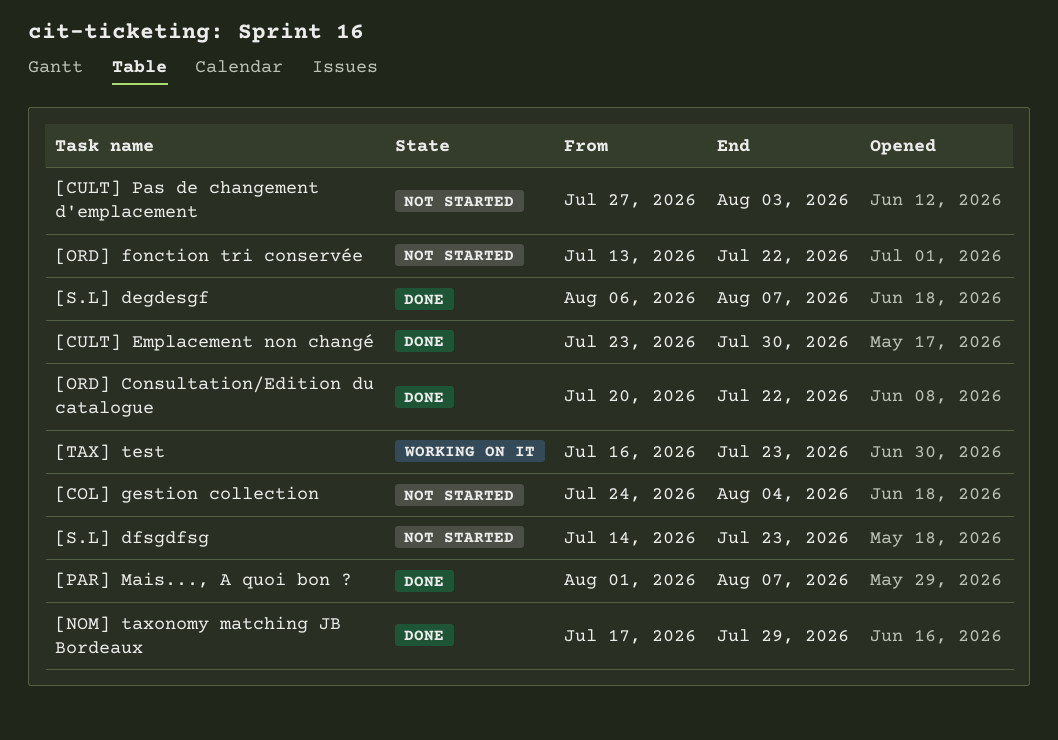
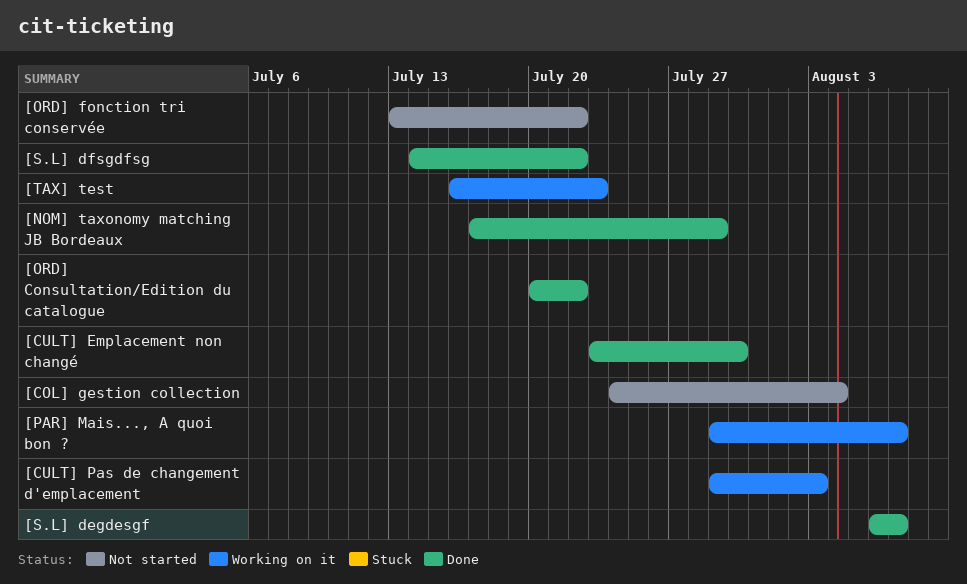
[CULT] Pas de changement d'emplacement, status: Not started -> Working on it
[CULT] Pas de changement d'emplacement, start: Jul 27 -> Jul 29
[PAR] Mais..., A quoi bon ?, status: Done -> Working on it
[PAR] Mais..., A quoi bon ?, start: Aug 1 -> Jul 29
[S.L] dfsgdfsg, status: Not started -> Done
[S.L] dfsgdfsg, due: Jul 23 -> Jul 22

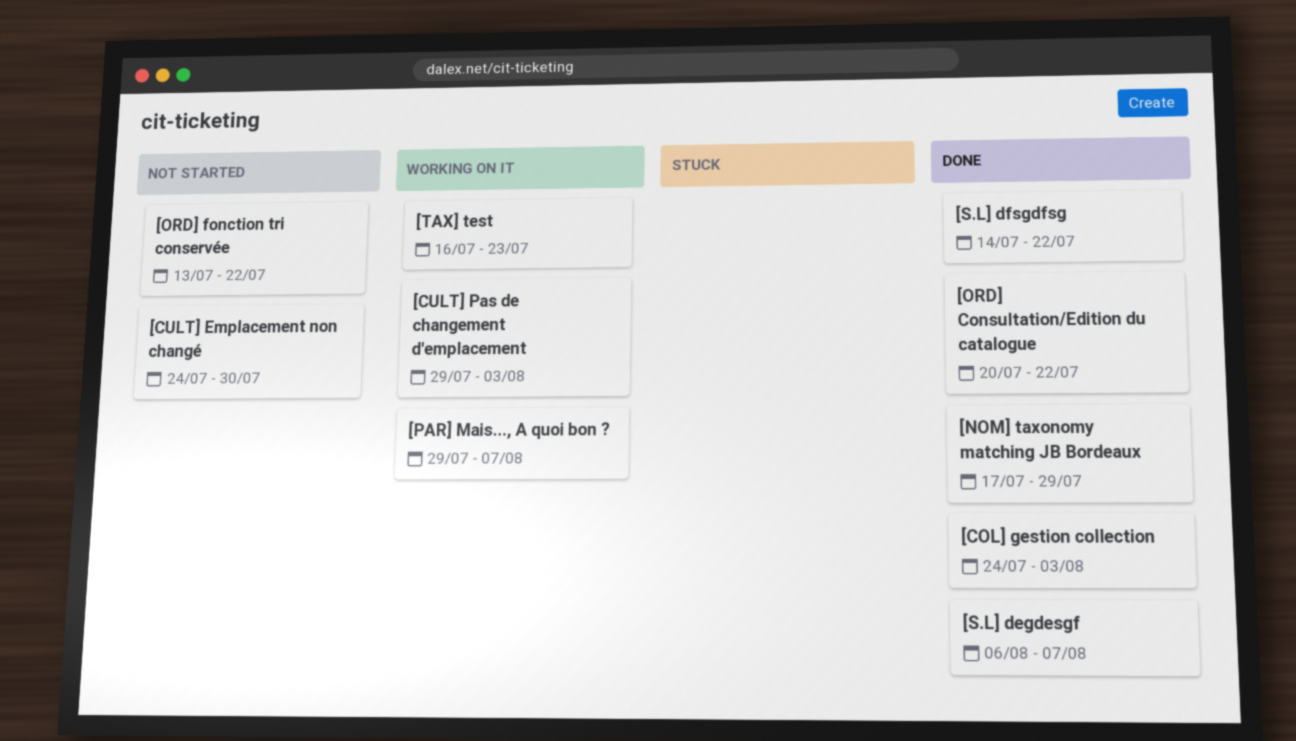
[COL] gestion collection, status: Not started -> Done
[COL] gestion collection, due: Aug 4 -> Aug 3
[CULT] Emplacement non changé, status: Done -> Not started
[CULT] Emplacement non changé, start: Jul 23 -> Jul 24

